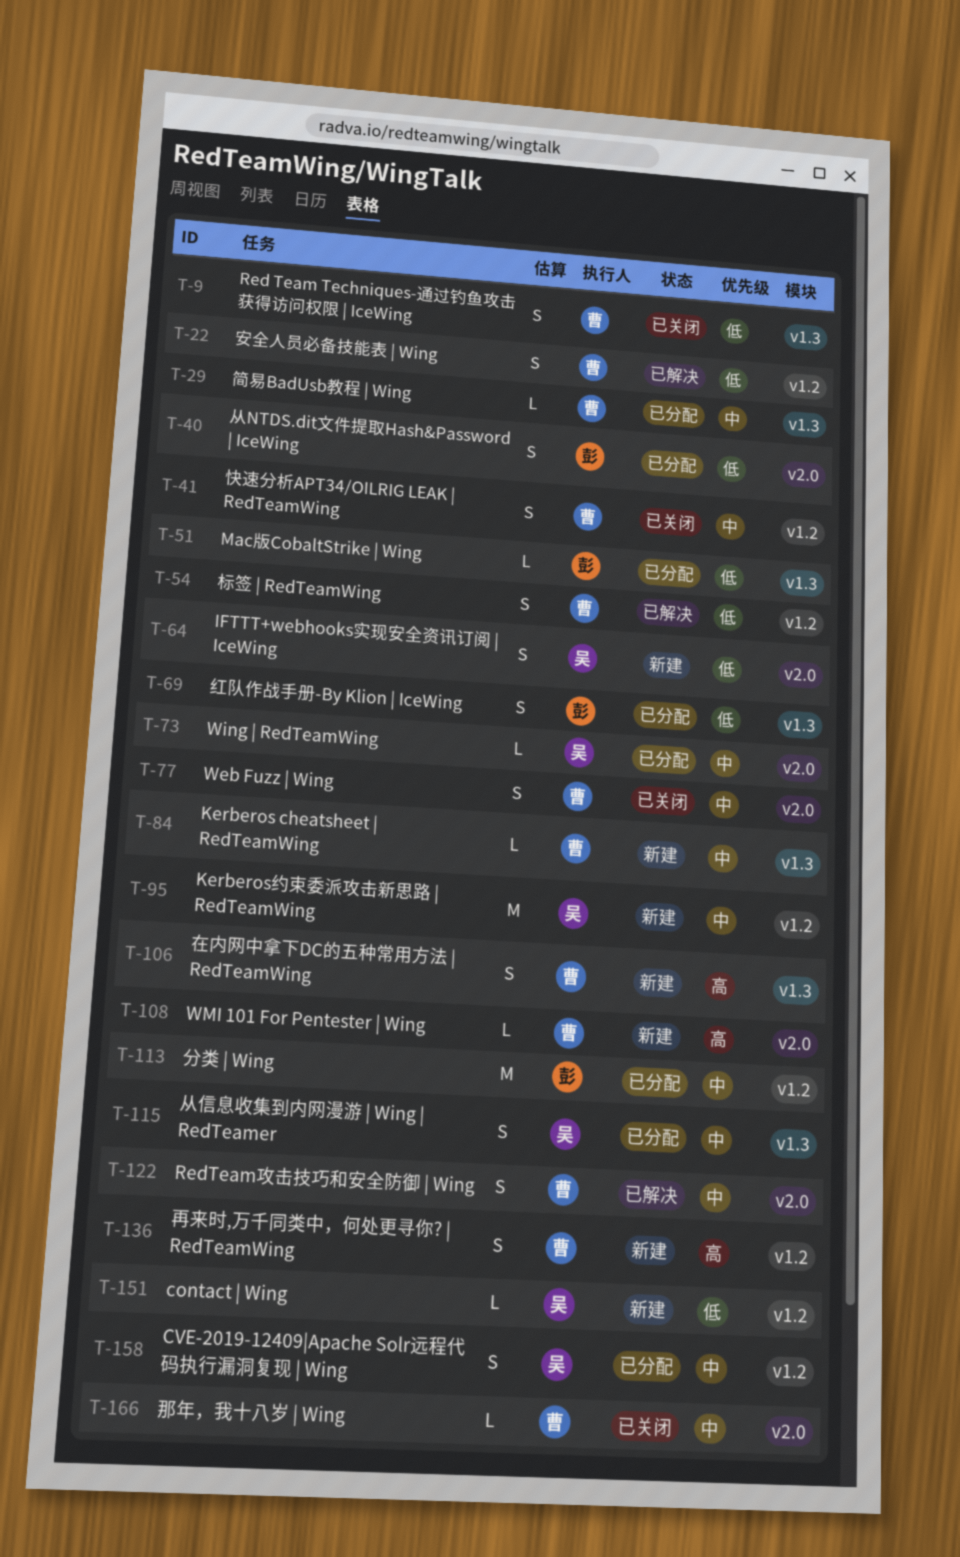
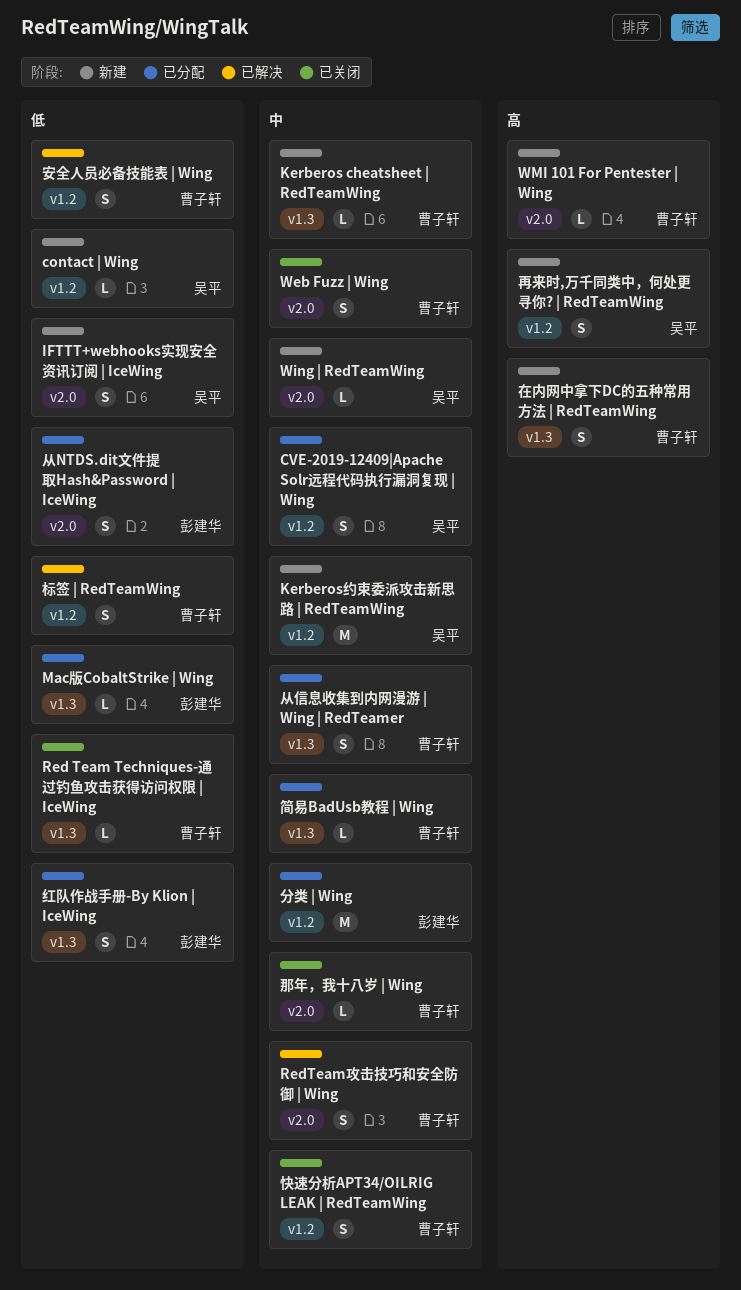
Red Team Techniques-通过钓鱼攻击获得访问权限 | IceWing, estimate: S -> L
Wing | RedTeamWing, status: 已分配 -> 新建
从信息收集到内网漫游 | Wing | RedTeamer, owner: 吴平 -> 曹子轩
再来时,万千同类中，何处更寻你? | RedTeamWing, owner: 曹子轩 -> 吴平

